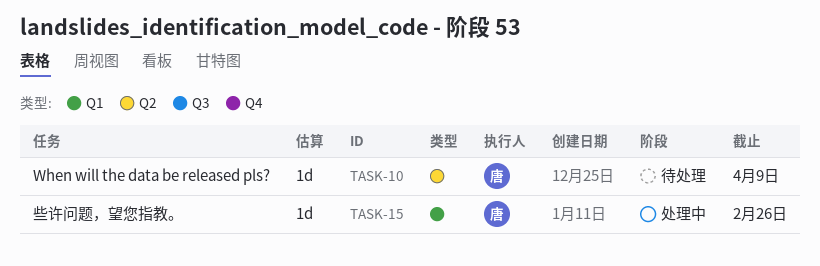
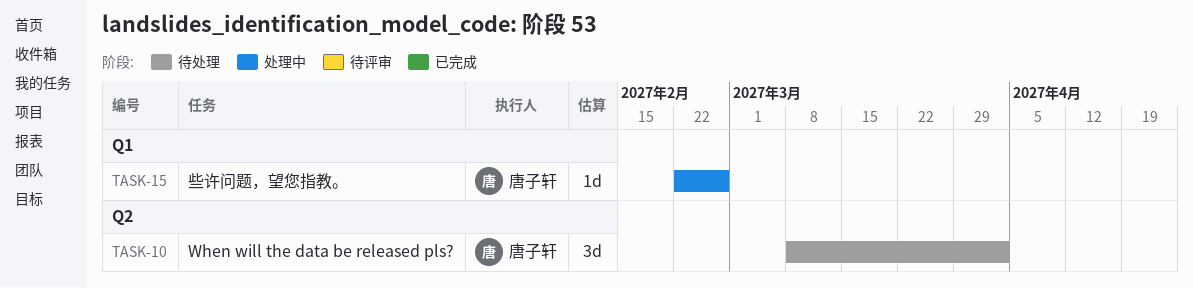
TASK-10, estimate: 1d -> 3d
TASK-10, due: Apr 9 -> Apr 2

